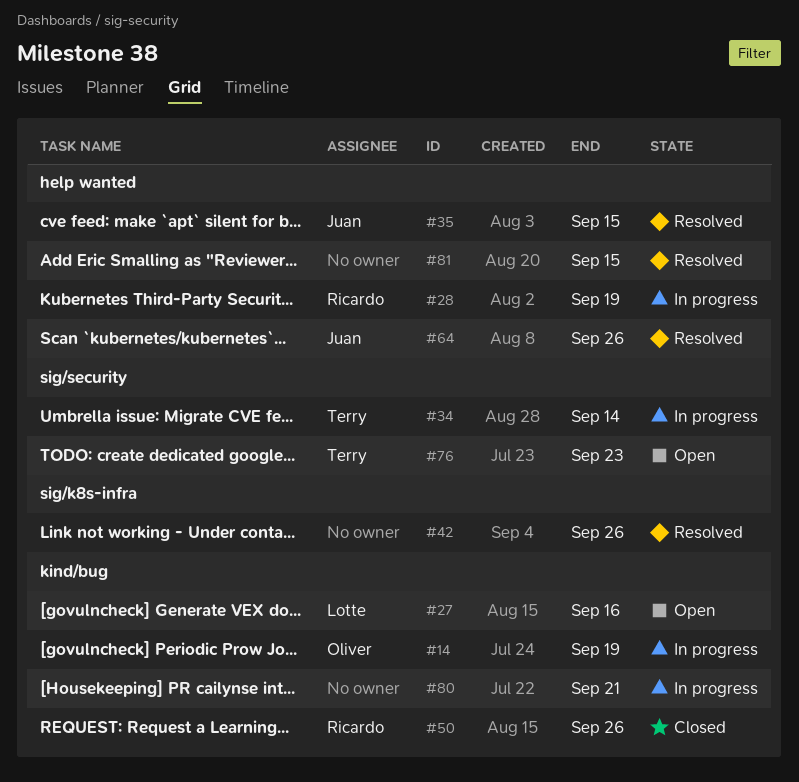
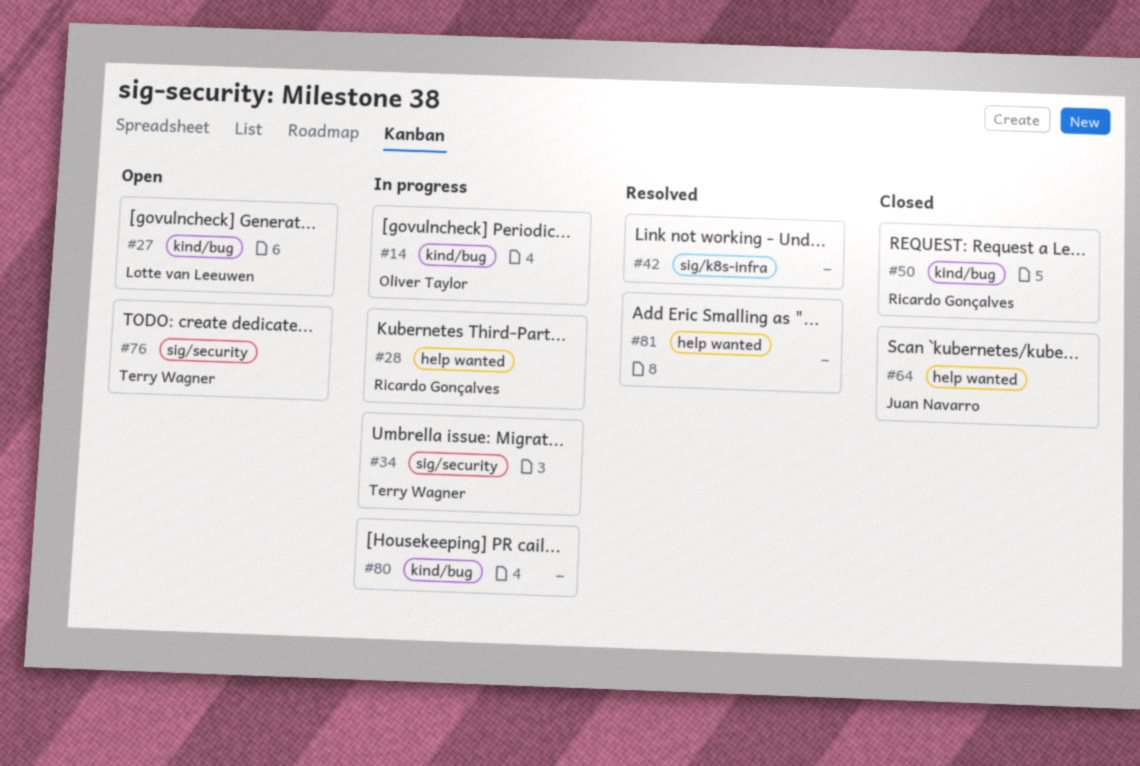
#35: present -> none
#64, status: Resolved -> Closed

